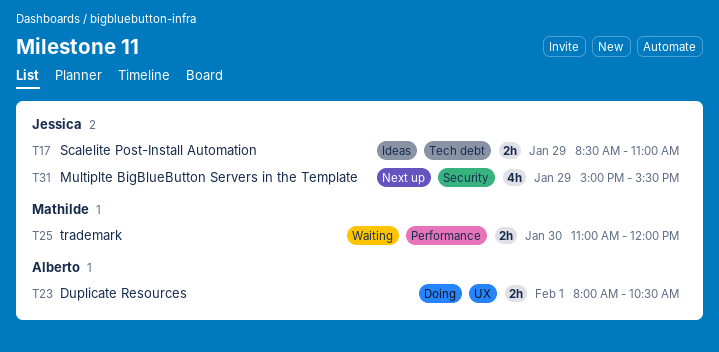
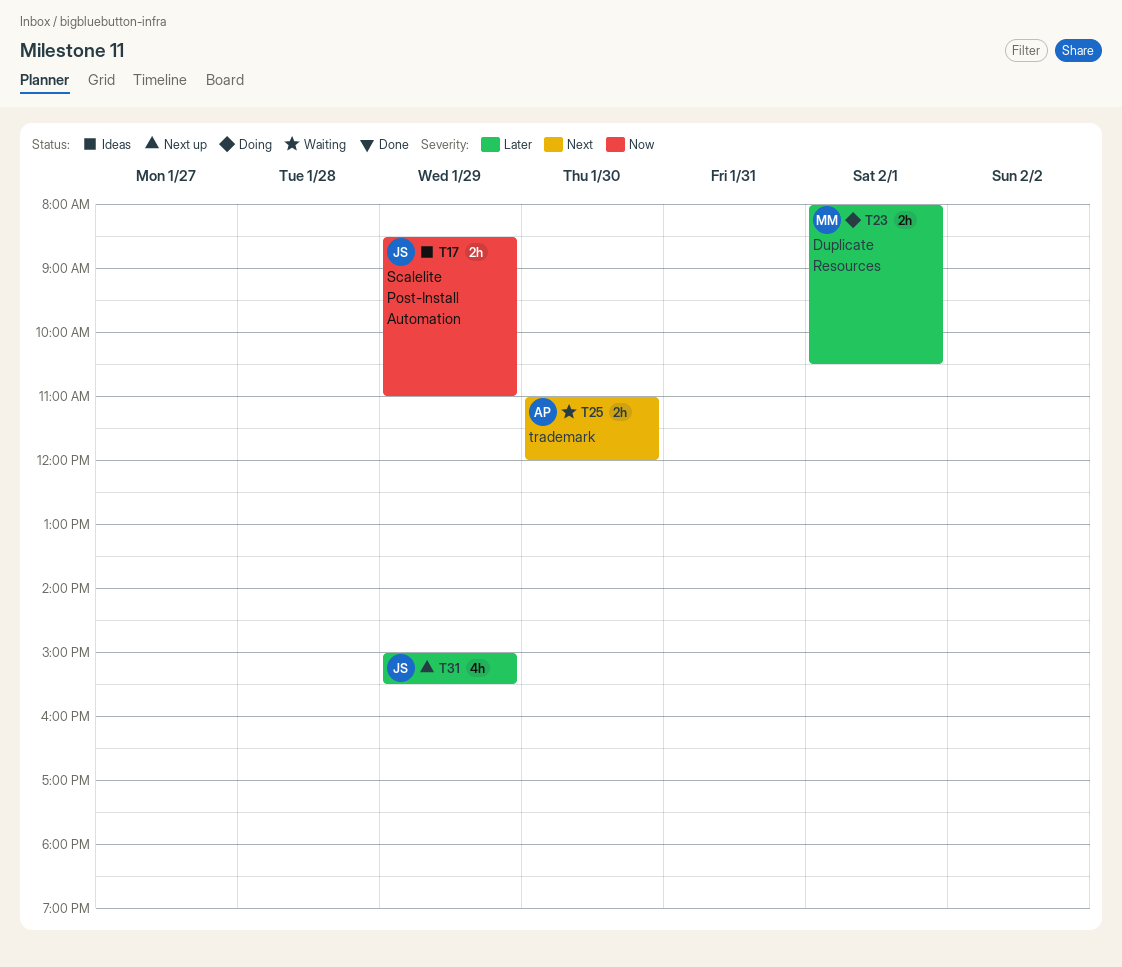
T23, owner: Alberto -> Mathilde
T25, owner: Mathilde -> Alberto

